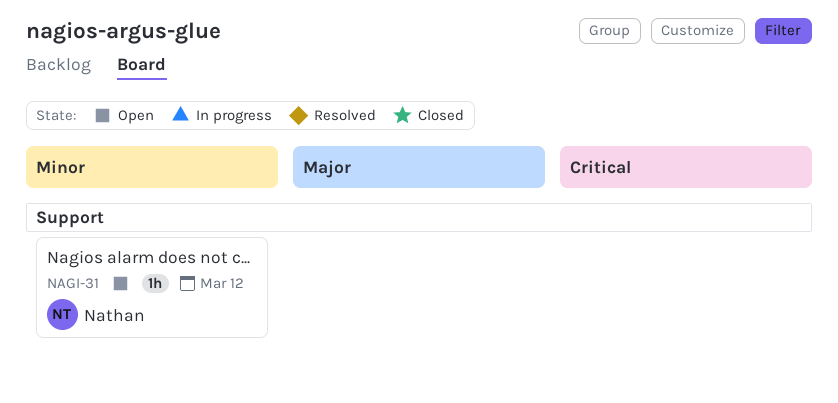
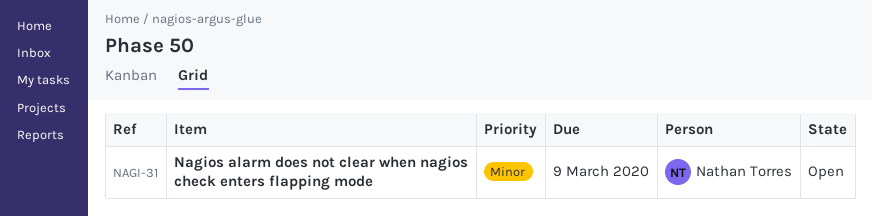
NAGI-31, due: Mar 12 -> Mar 9

